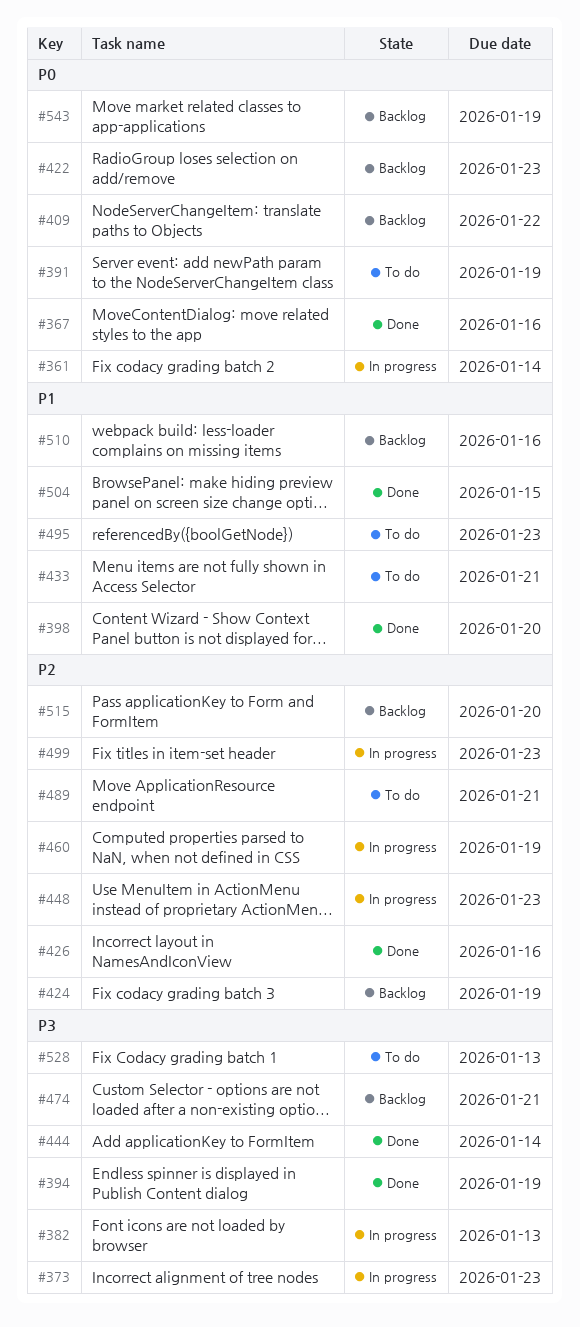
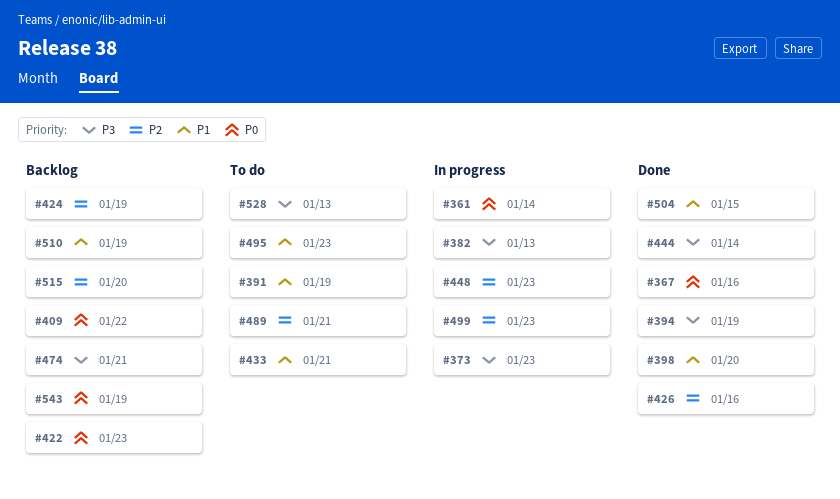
#391, priority: P0 -> P1
#460: present -> none
#510, due: Jan 16 -> Jan 19

